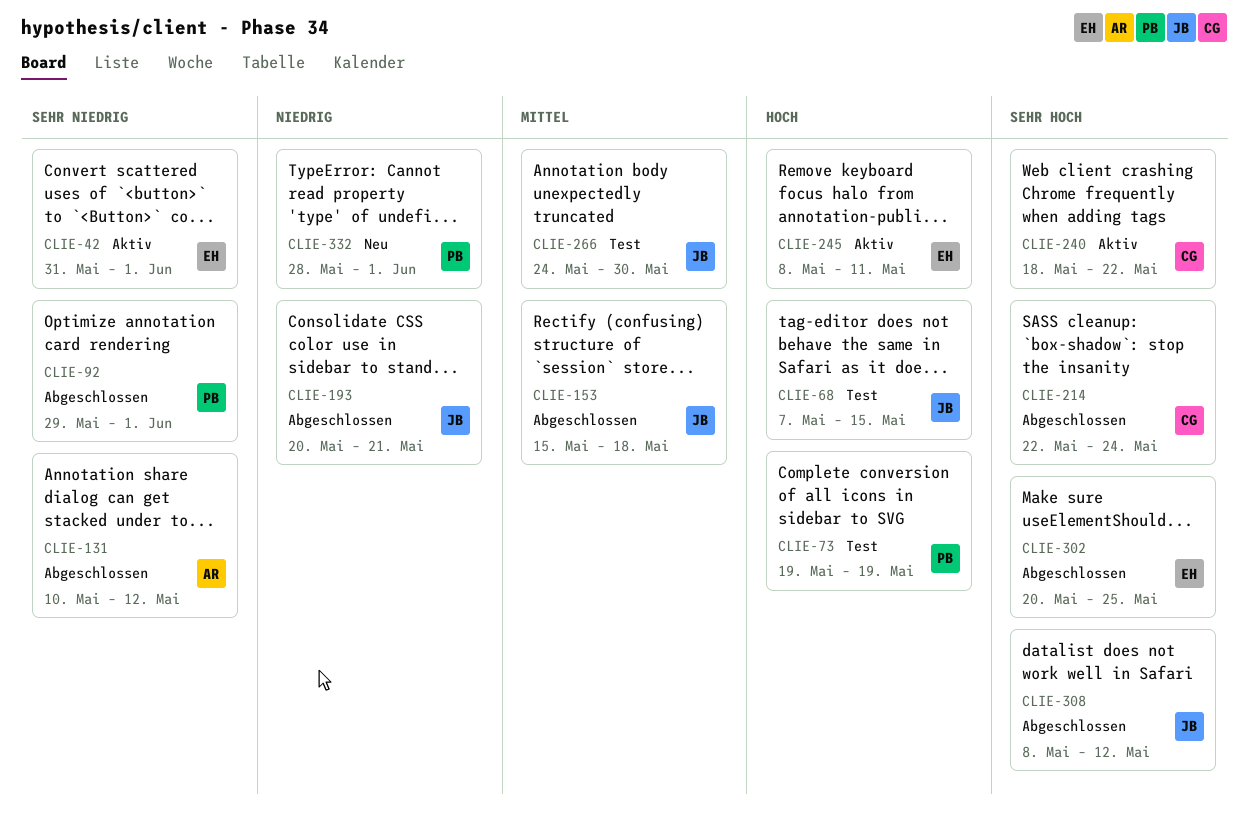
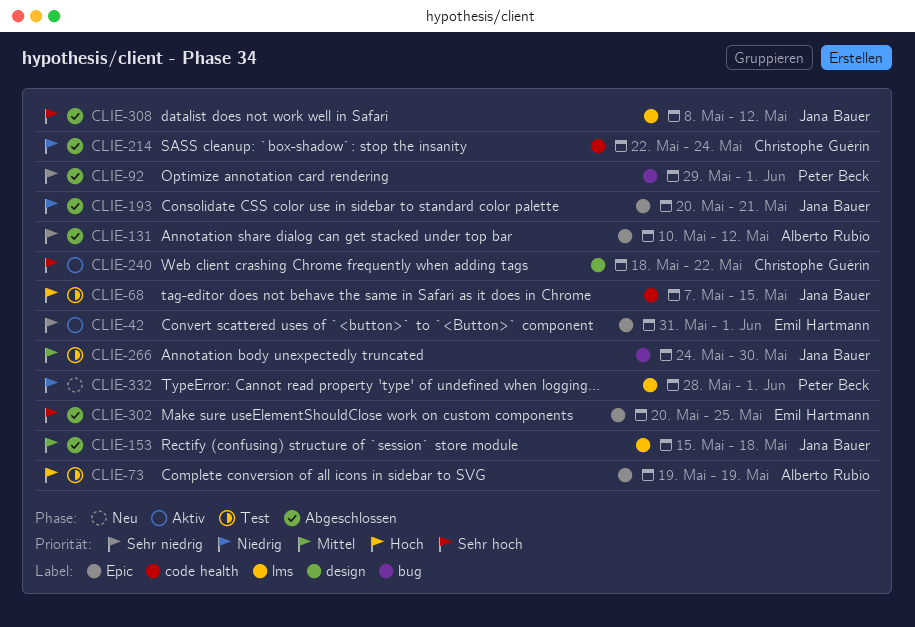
CLIE-73, owner: Peter Beck -> Alberto Rubio
CLIE-214, priority: Sehr hoch -> Niedrig
CLIE-245: present -> none

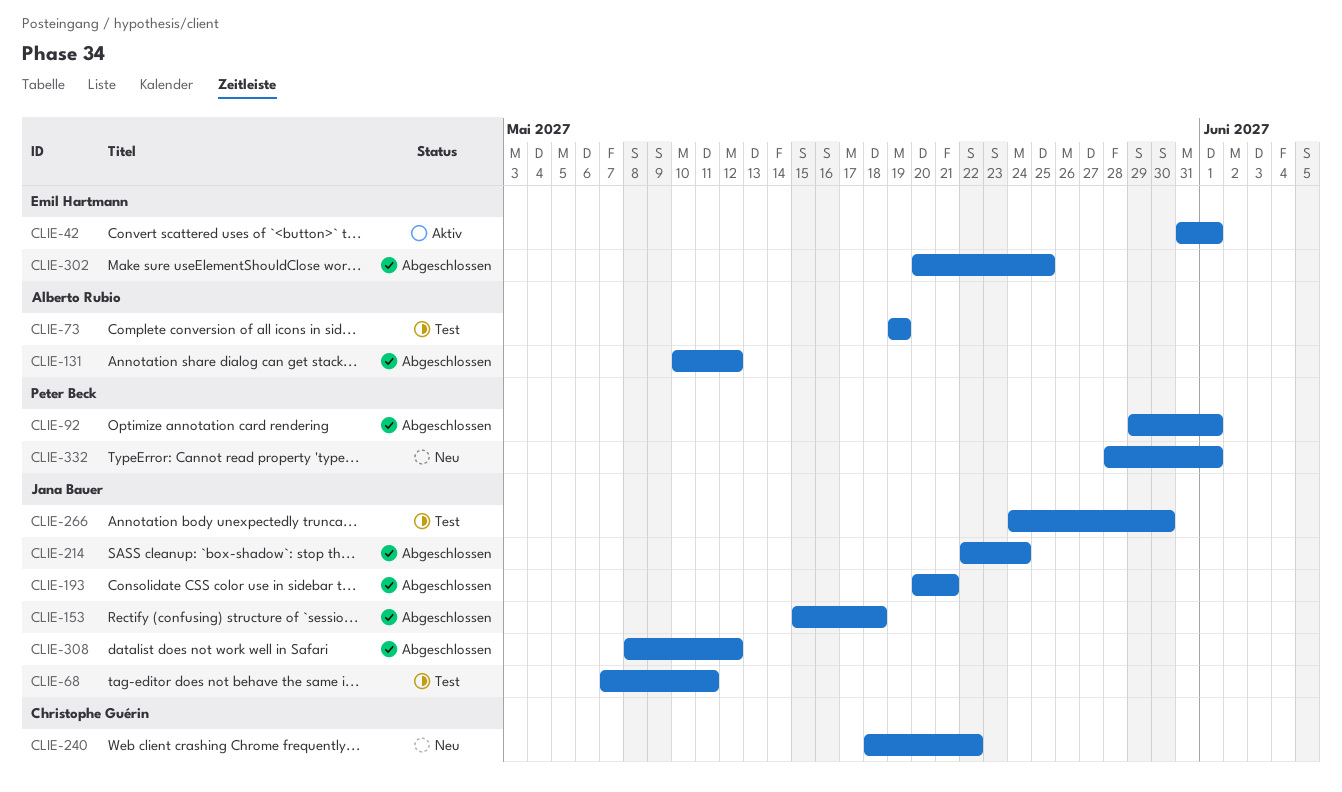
CLIE-68, due: May 15 -> May 11
CLIE-214, owner: Christophe Guérin -> Jana Bauer
CLIE-240, status: Aktiv -> Neu

